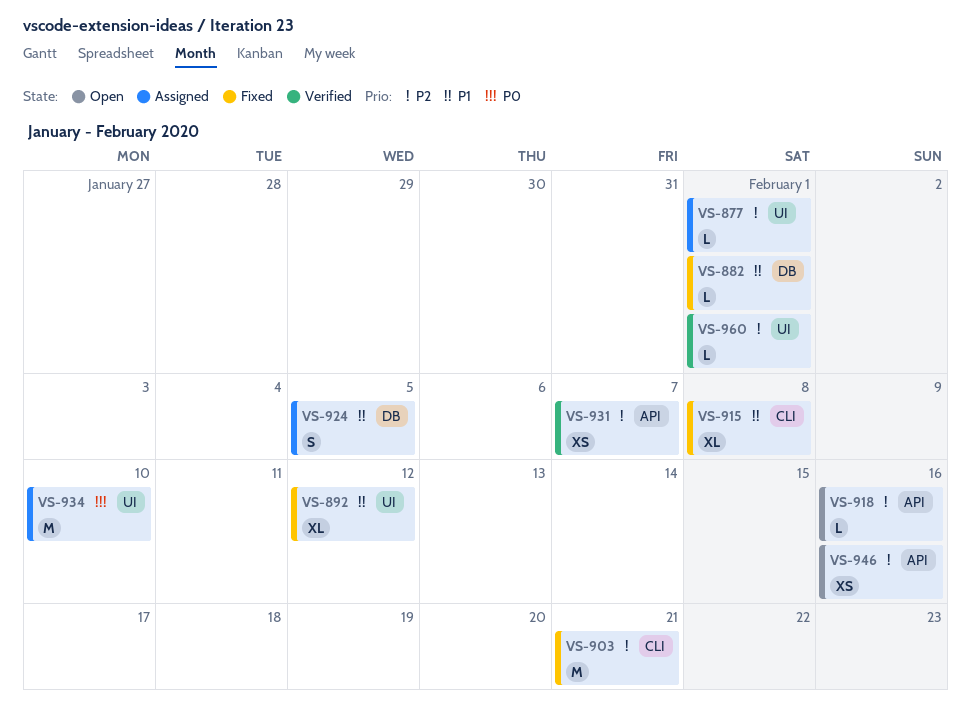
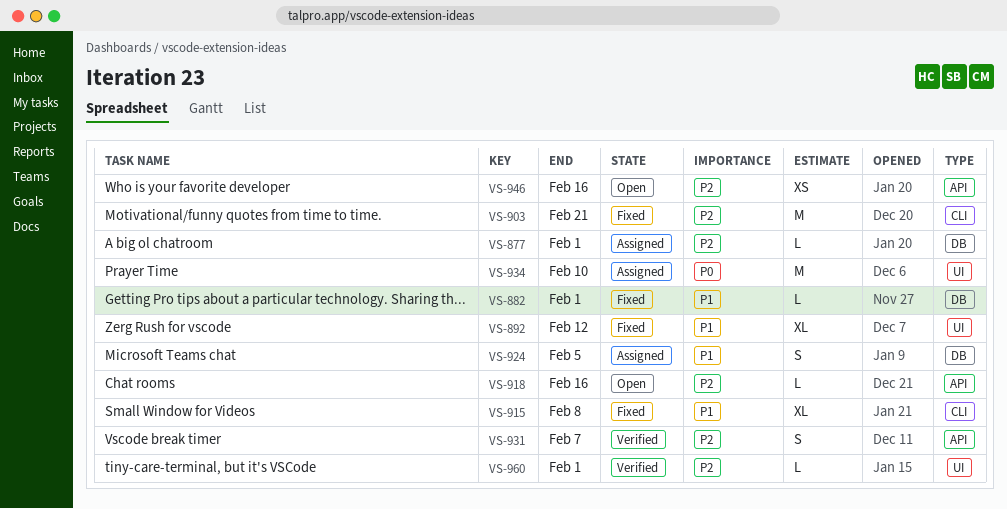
VS-877, label: UI -> DB
VS-931, estimate: XS -> S

